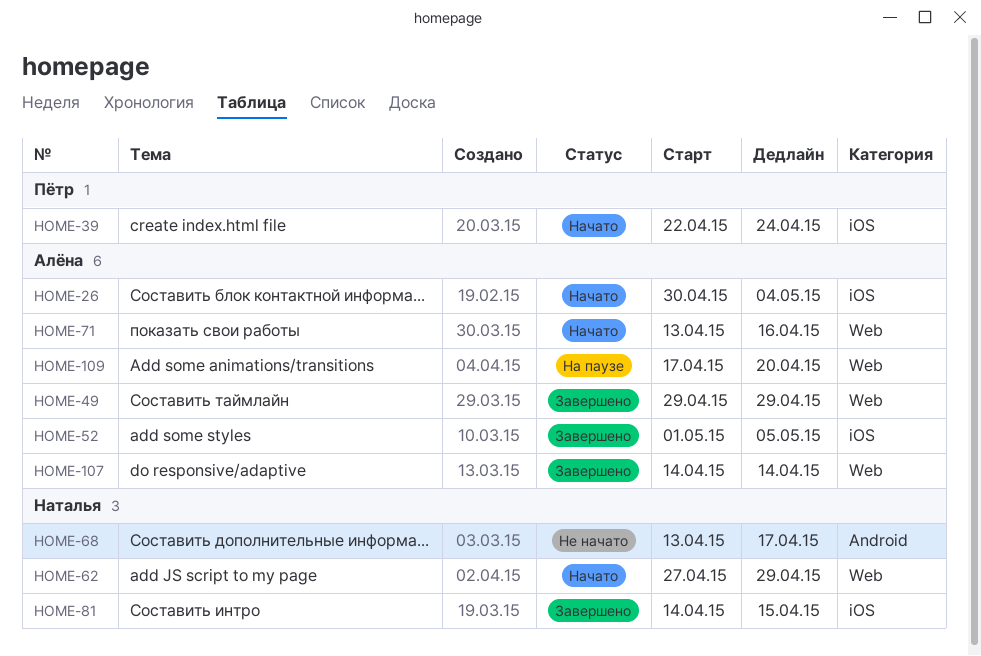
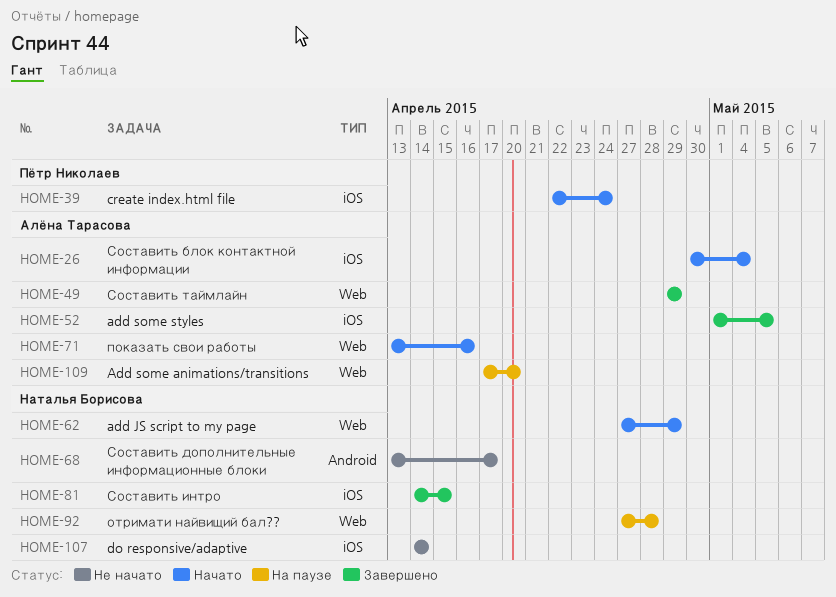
HOME-92: none -> present
HOME-107, status: Завершено -> Не начато
HOME-107, owner: Алёна Тарасова -> Наталья Борисова
HOME-107, label: Web -> iOS

